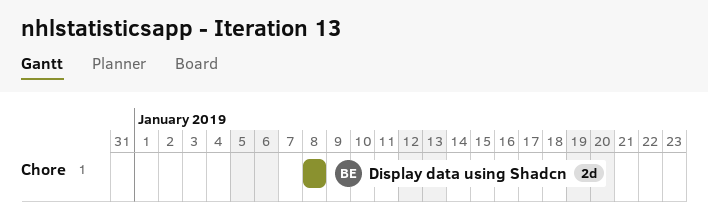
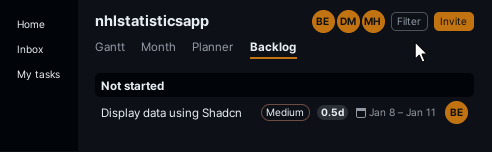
Display data using Shadcn, estimate: 2d -> 0.5d
Display data using Shadcn, due: Jan 8 -> Jan 11

